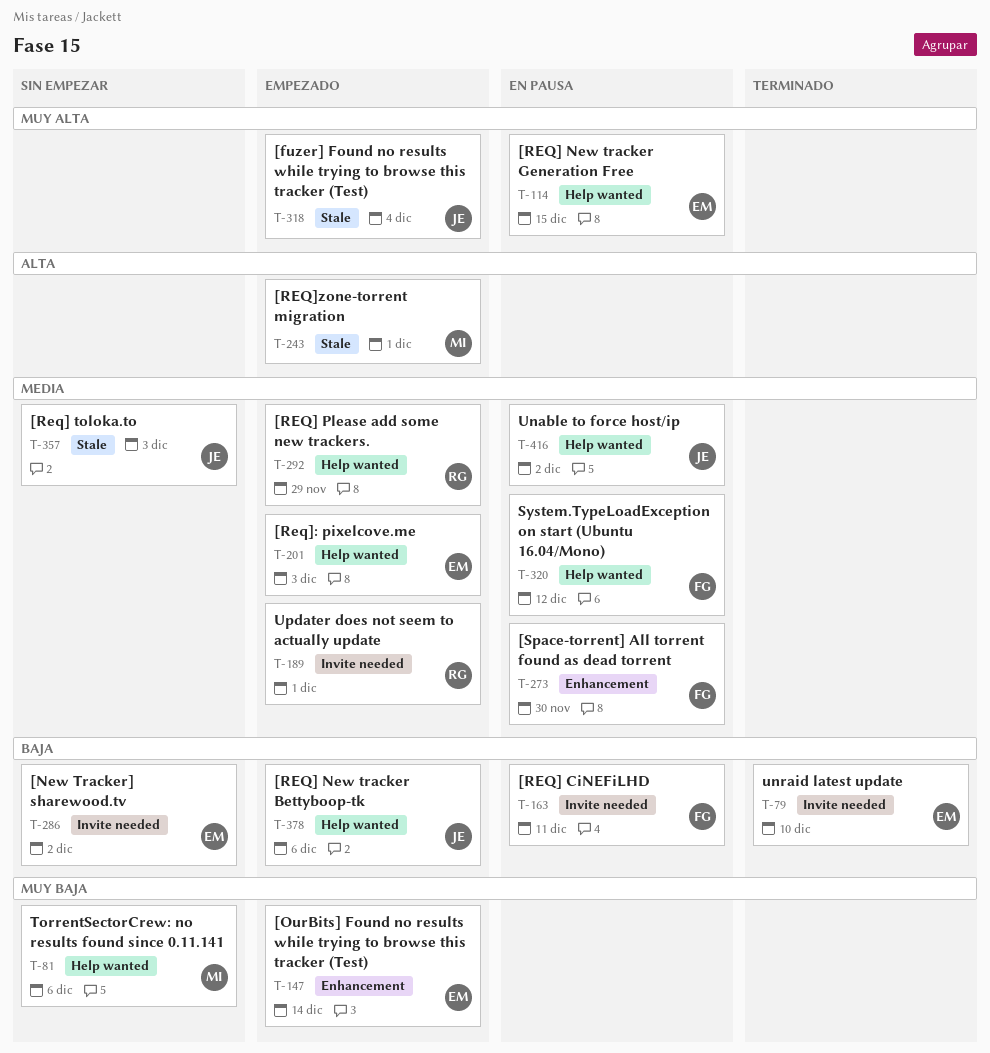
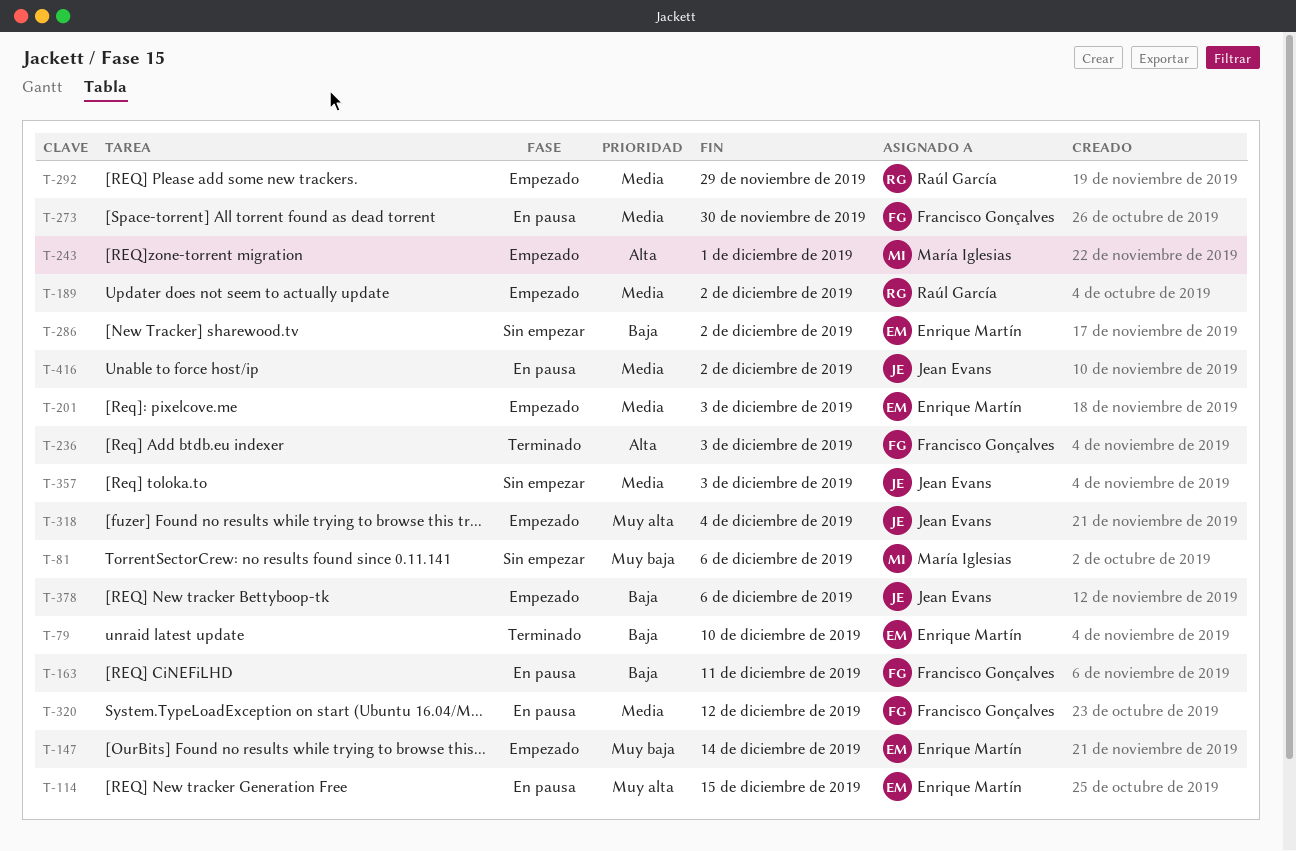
T-189, due: Dec 1 -> Dec 2
T-236: none -> present

